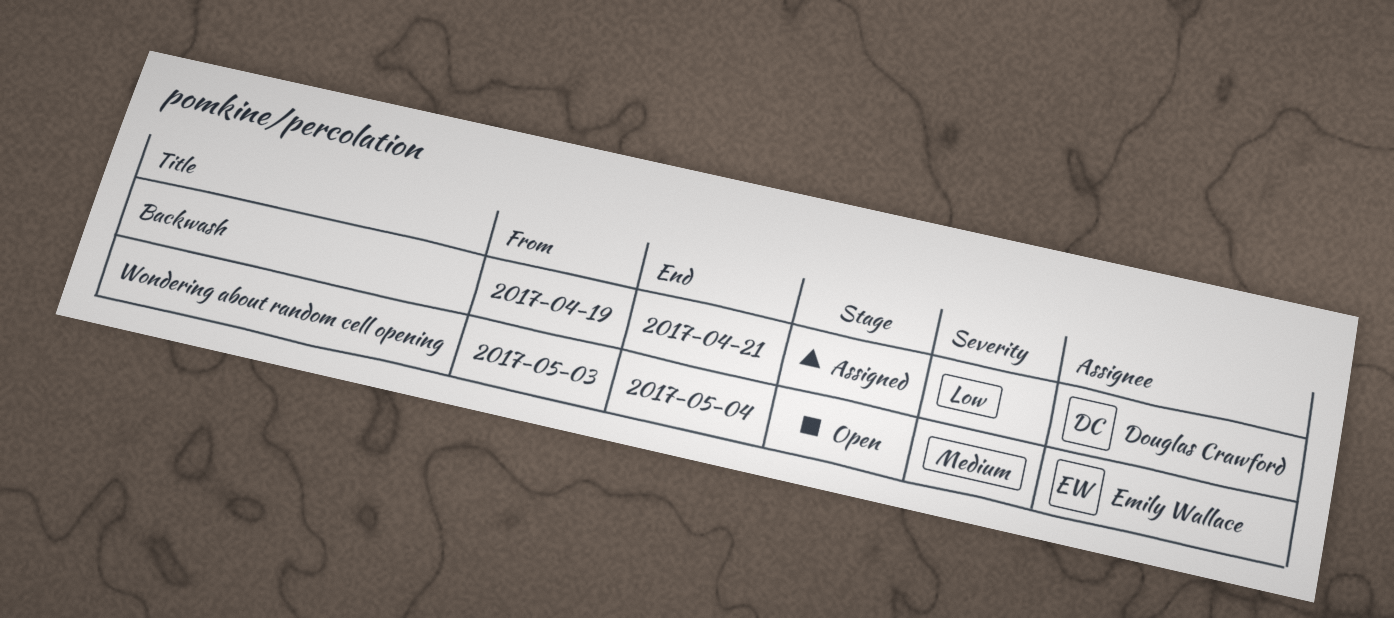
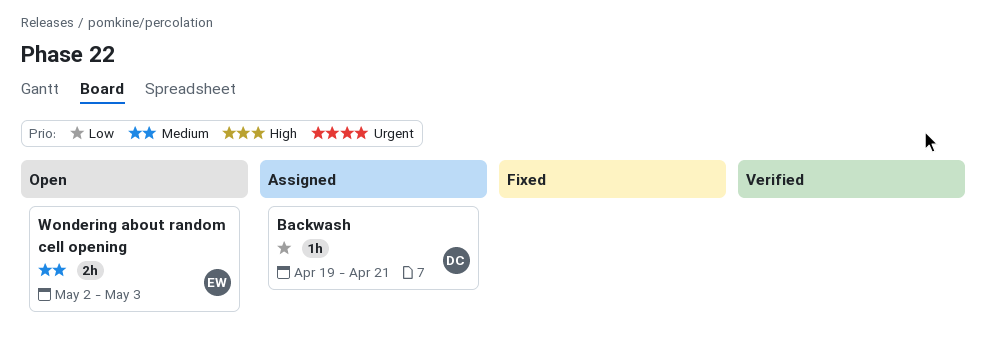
Wondering about random cell opening, start: May 3 -> May 2
Wondering about random cell opening, due: May 4 -> May 3

